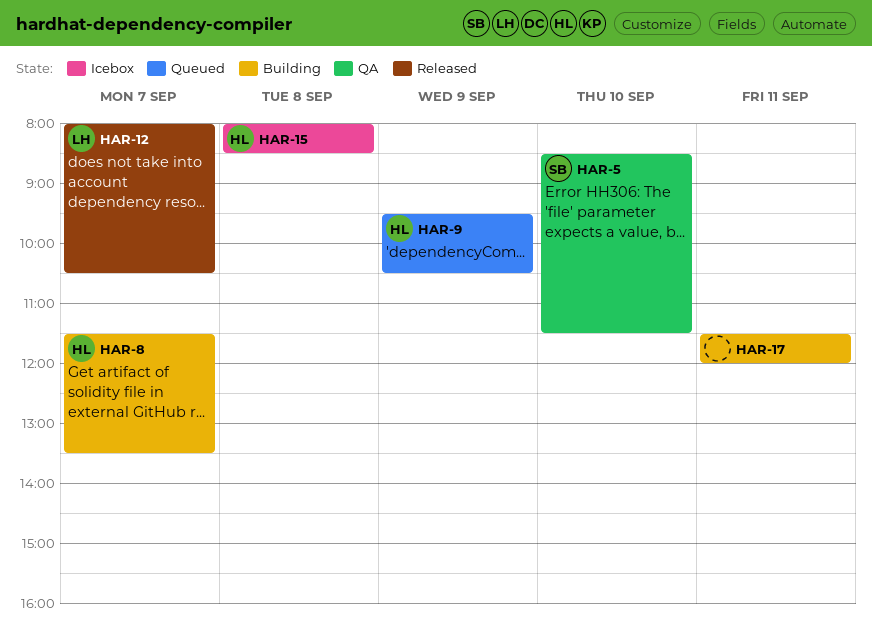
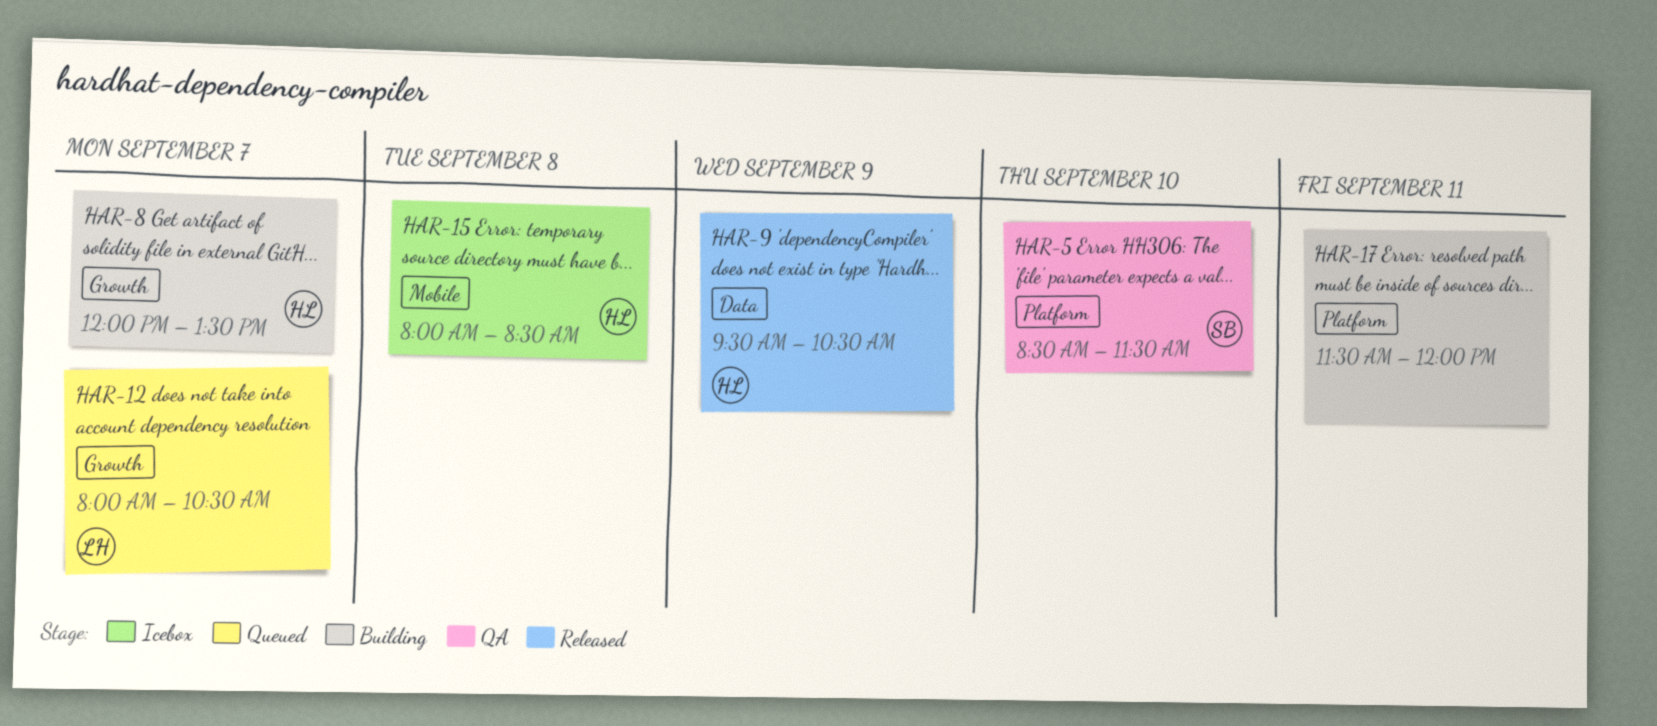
HAR-8, begins: 11:30 -> 12:00
HAR-9, status: Queued -> Released
HAR-12, status: Released -> Queued

